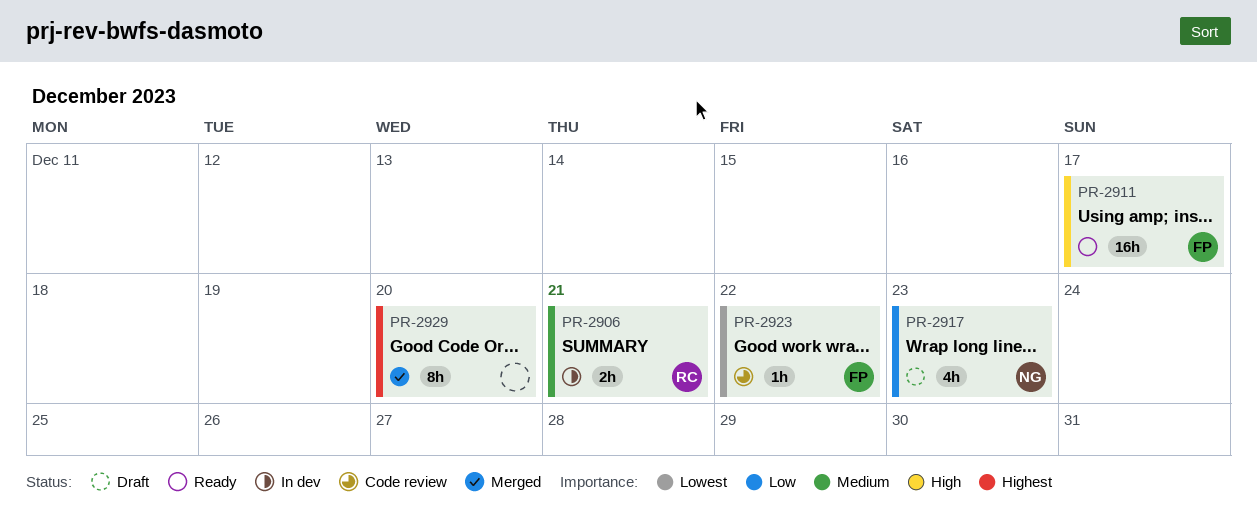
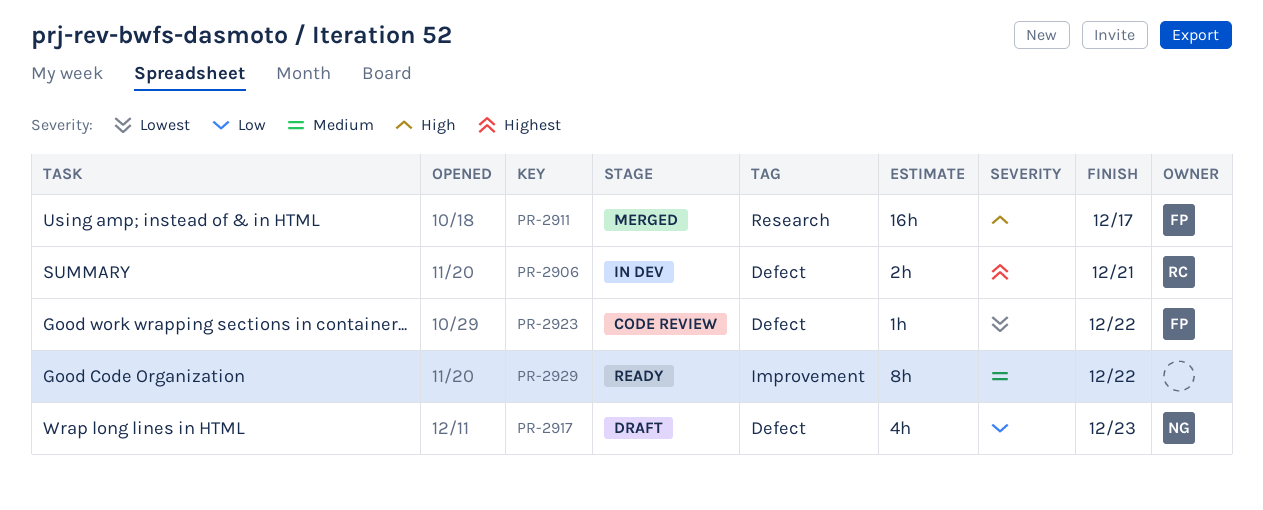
PR-2906, priority: Medium -> Highest
PR-2911, status: Ready -> Merged
PR-2929, status: Merged -> Ready
PR-2929, priority: Highest -> Medium
PR-2929, due: Dec 20 -> Dec 22

